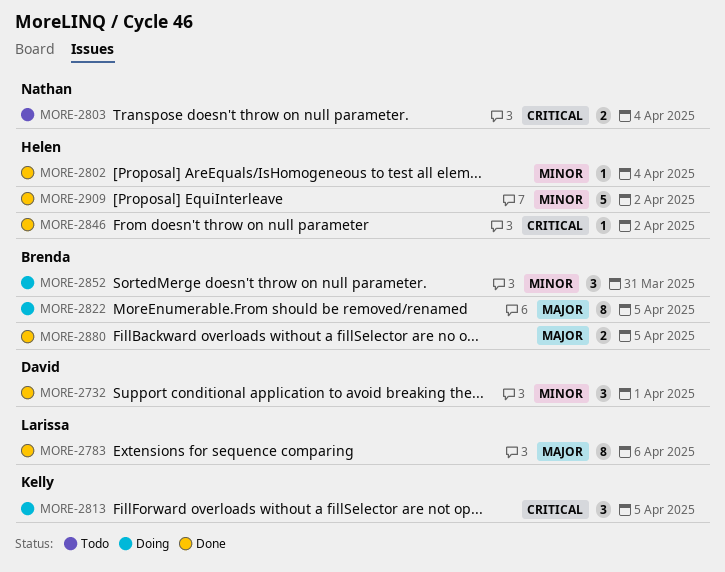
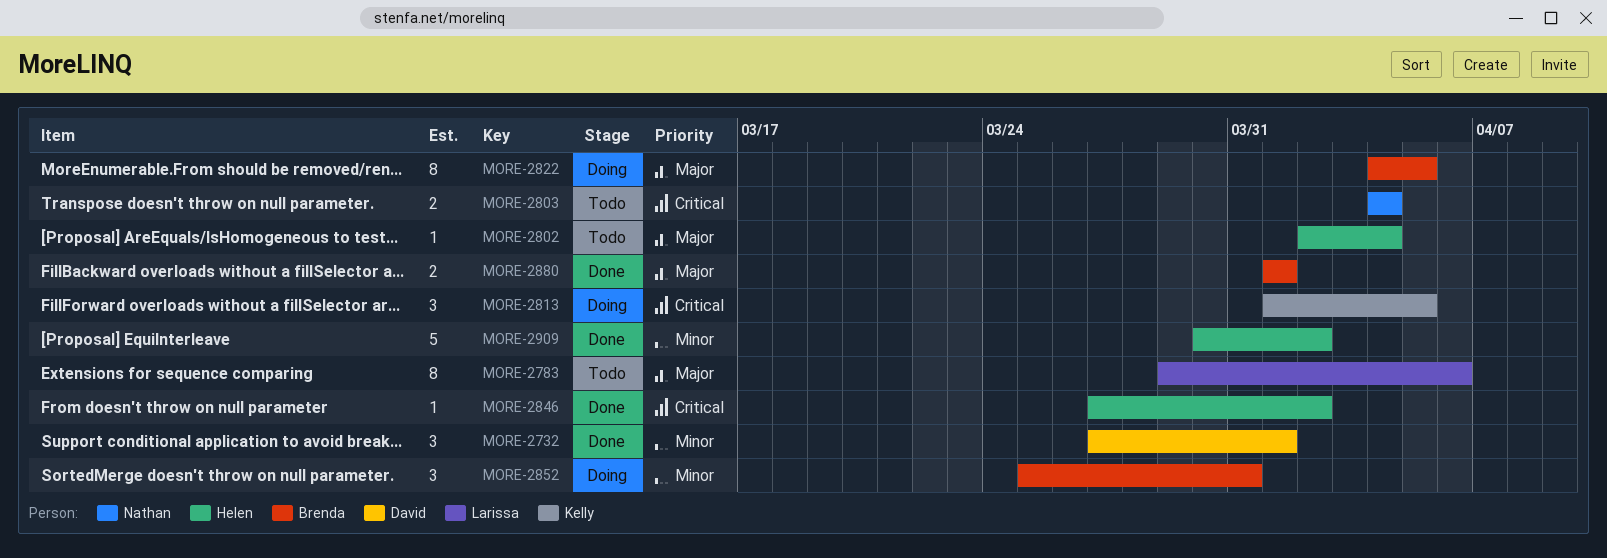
MORE-2783, status: Done -> Todo
MORE-2802, status: Done -> Todo
MORE-2802, priority: Minor -> Major
MORE-2880, due: Apr 5 -> Apr 1

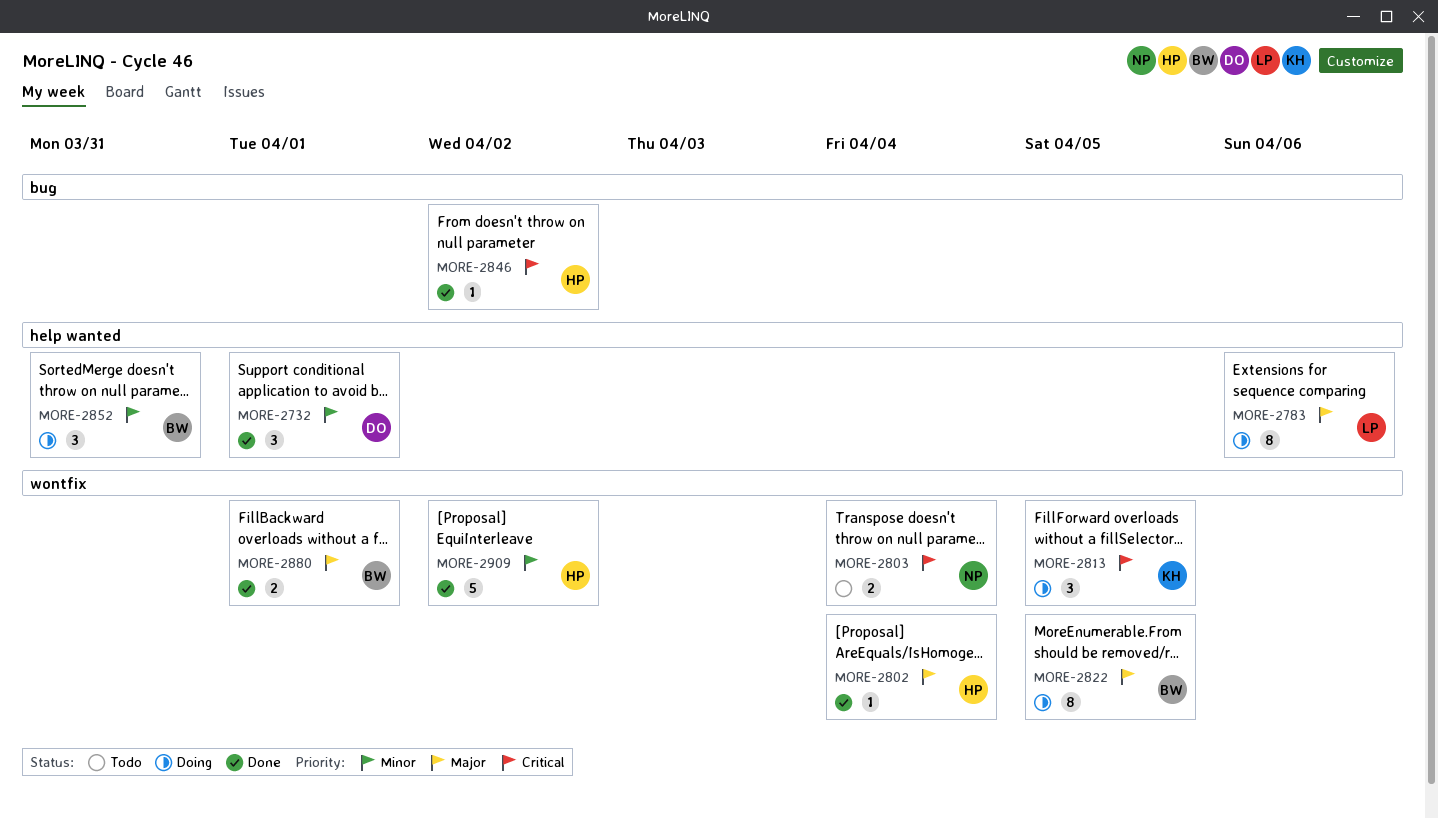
MORE-2783, status: Todo -> Doing
MORE-2802, status: Todo -> Done

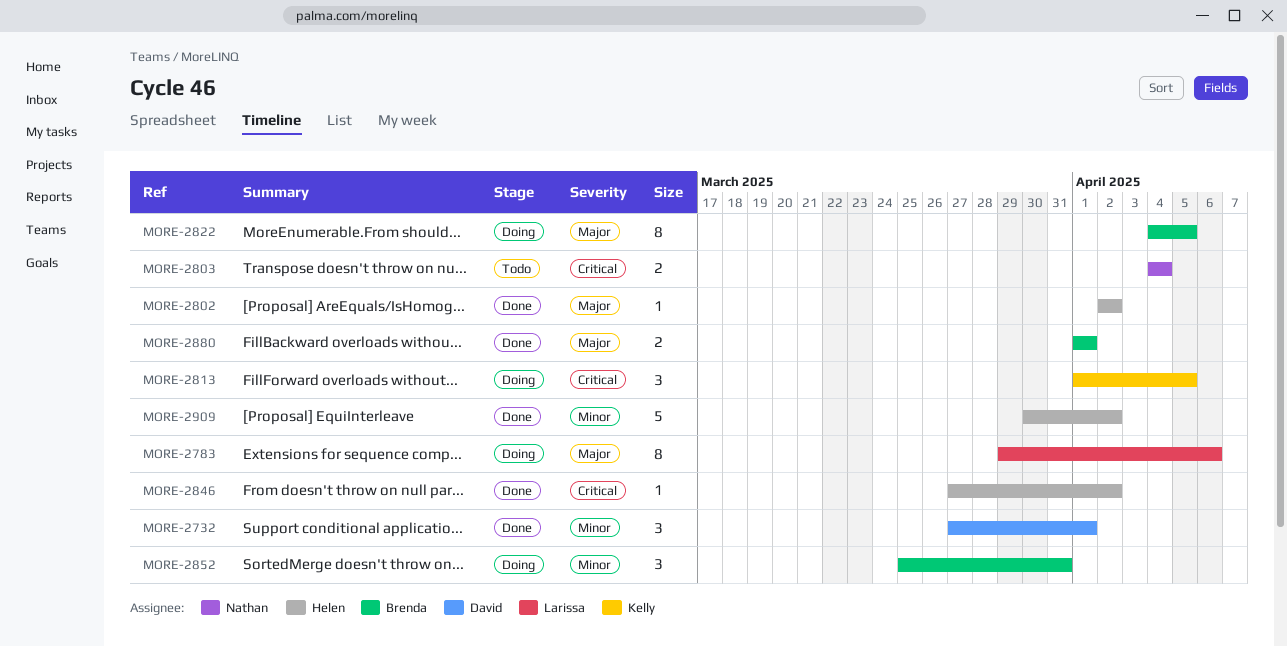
MORE-2802, due: Apr 4 -> Apr 2

